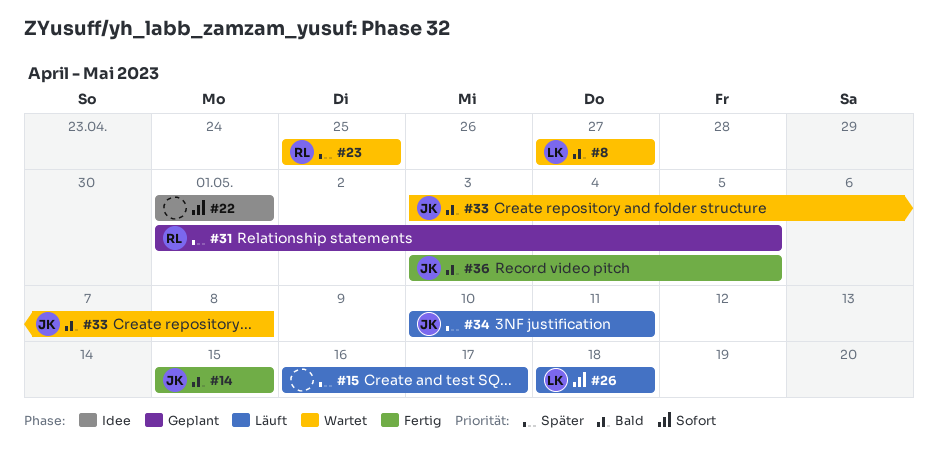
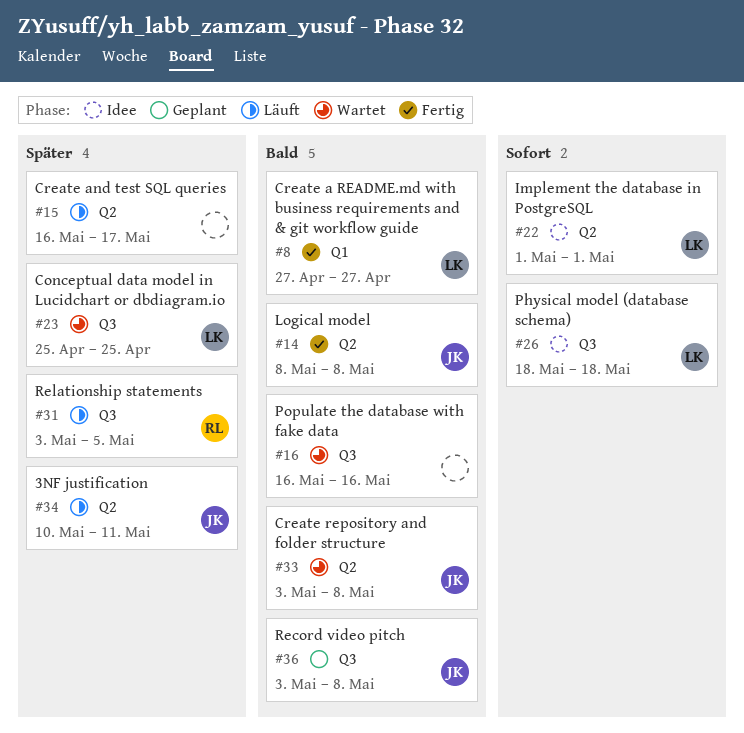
#8, status: Wartet -> Fertig
#14, start: May 15 -> May 8
#14, due: May 15 -> May 8
#16: none -> present
#22, owner: none -> LK
#23, owner: RL -> LK
#26, status: Läuft -> Idee
#31, status: Geplant -> Läuft
#31, start: May 1 -> May 3
#36, status: Fertig -> Geplant
#36, due: May 5 -> May 8

